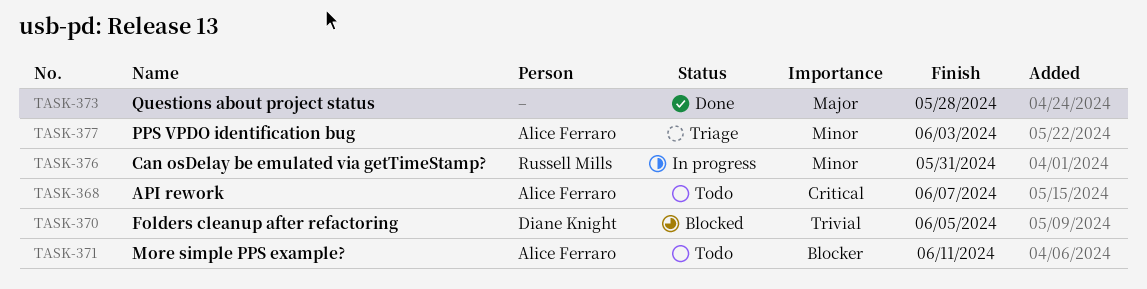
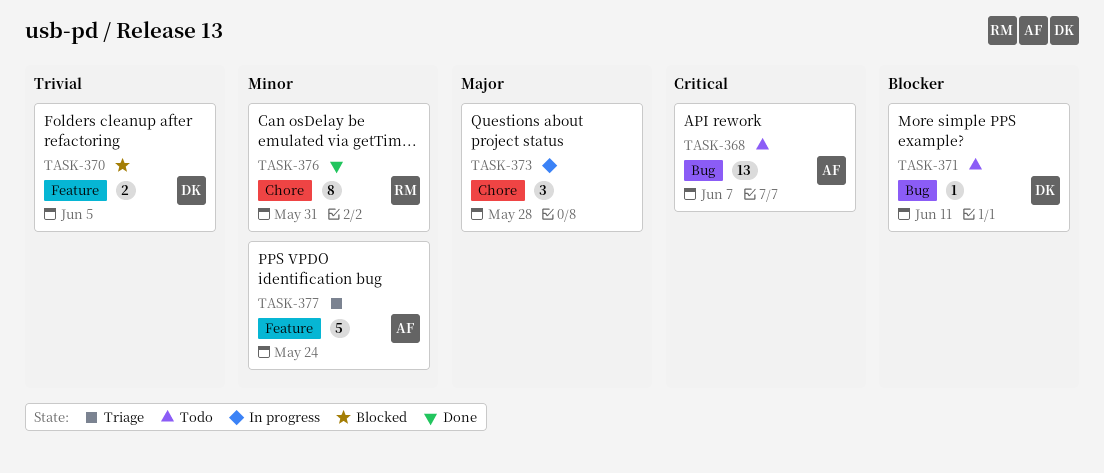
TASK-371, owner: Alice Ferraro -> Diane Knight
TASK-373, status: Done -> In progress
TASK-376, status: In progress -> Done
TASK-377, due: Jun 3 -> May 24

